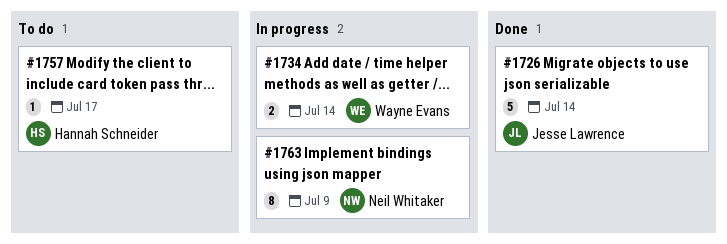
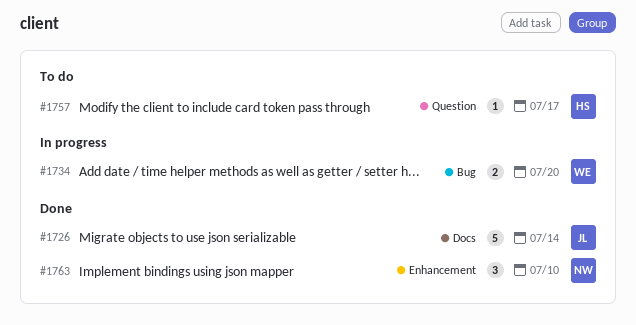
#1734, due: Jul 14 -> Jul 20
#1763, status: In progress -> Done
#1763, estimate: 8 -> 3
#1763, due: Jul 9 -> Jul 10

